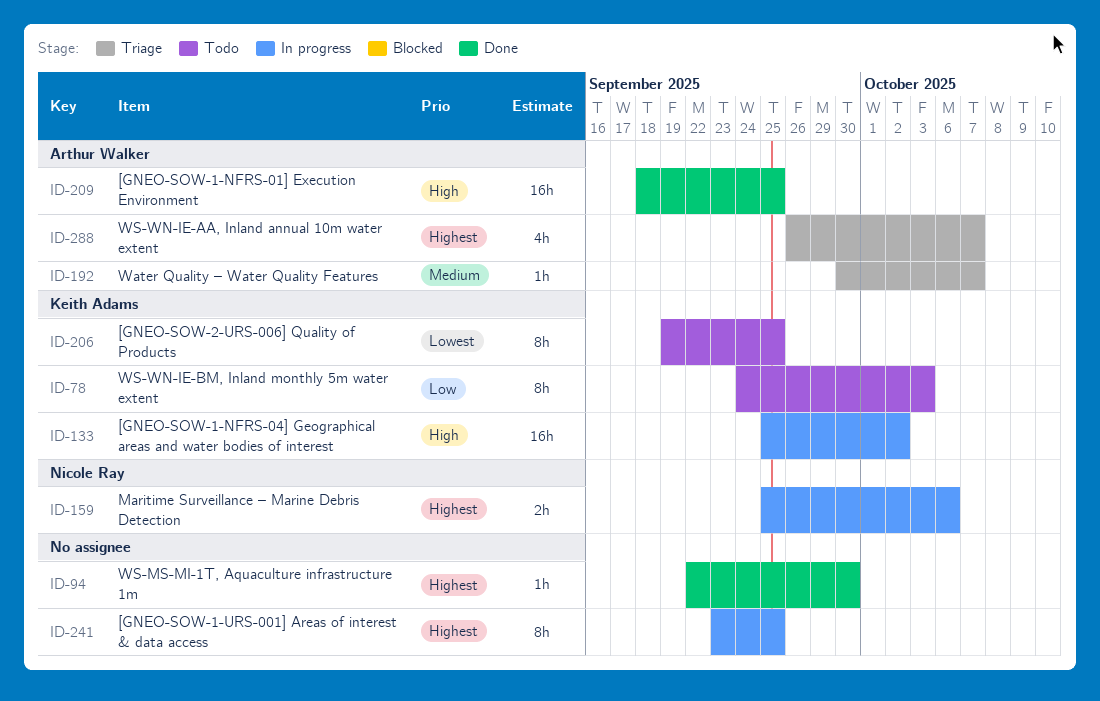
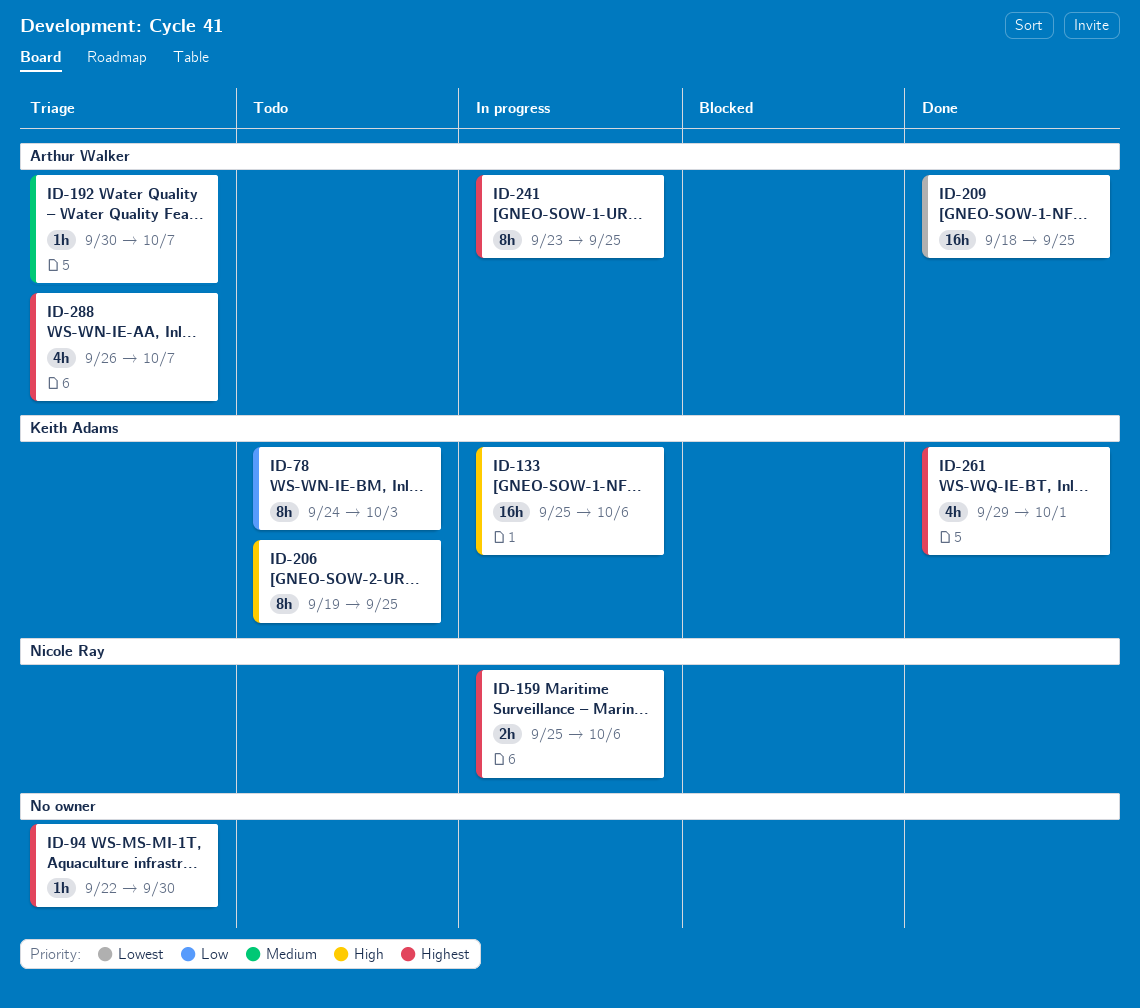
ID-94, status: Done -> Triage
ID-133, due: Oct 2 -> Oct 6
ID-206, priority: Lowest -> High
ID-209, priority: High -> Lowest
ID-241, owner: none -> Arthur Walker
ID-261: none -> present

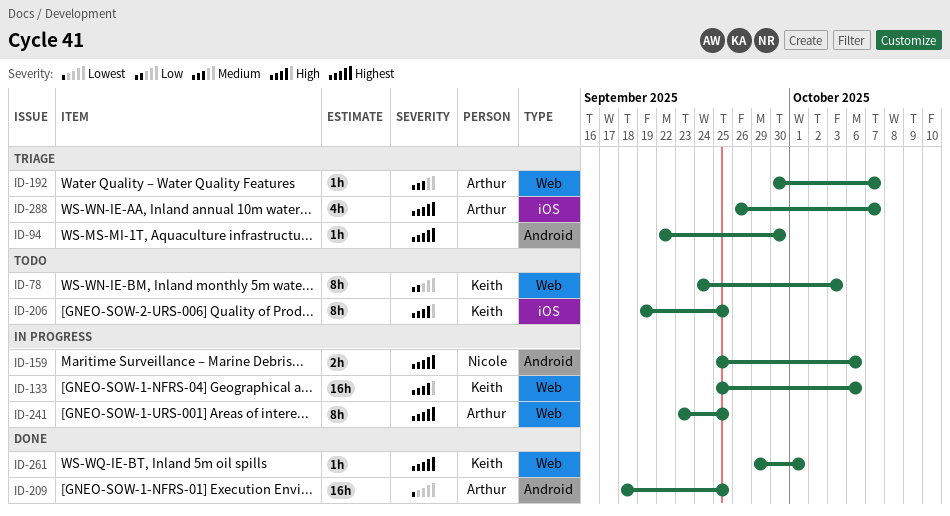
ID-261, estimate: 4h -> 1h

